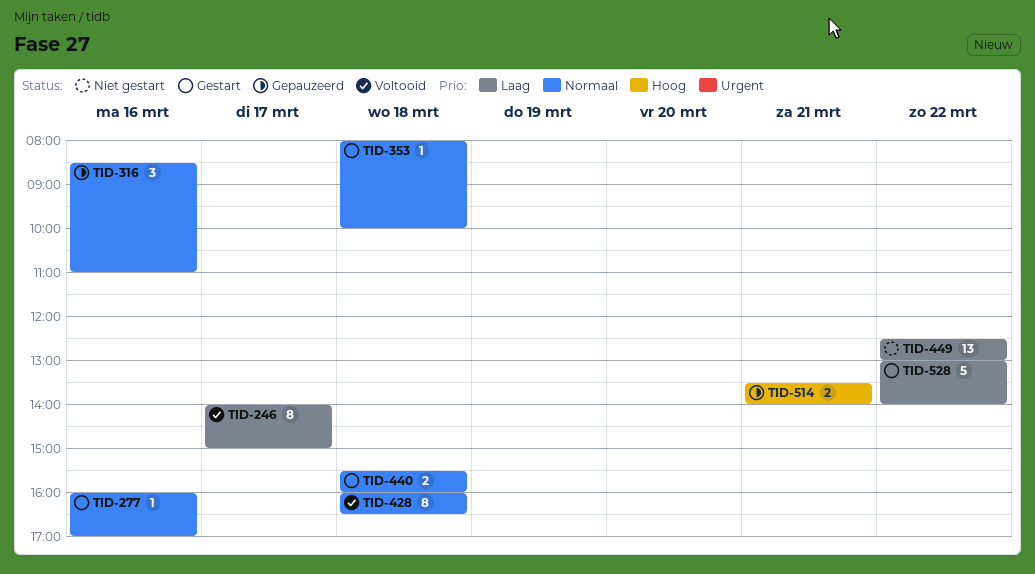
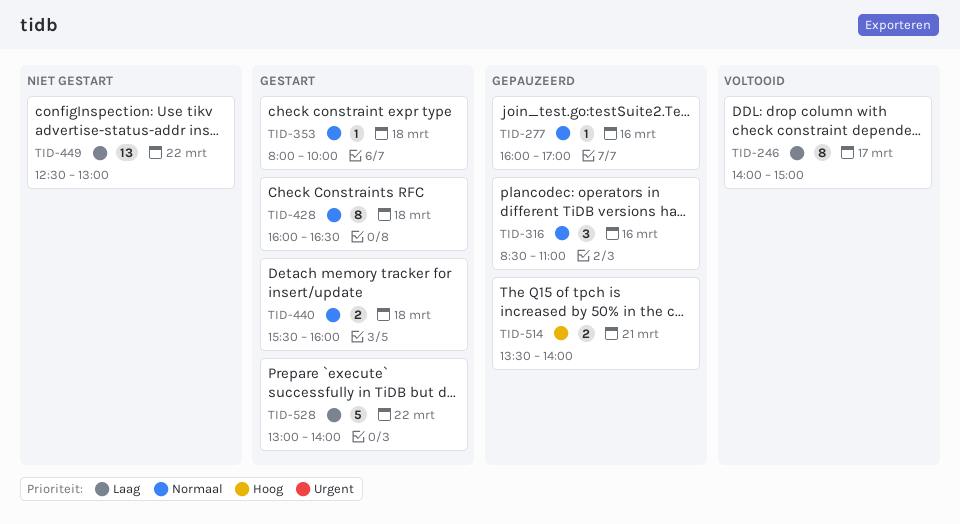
TID-277, status: Gestart -> Gepauzeerd
TID-428, status: Voltooid -> Gestart

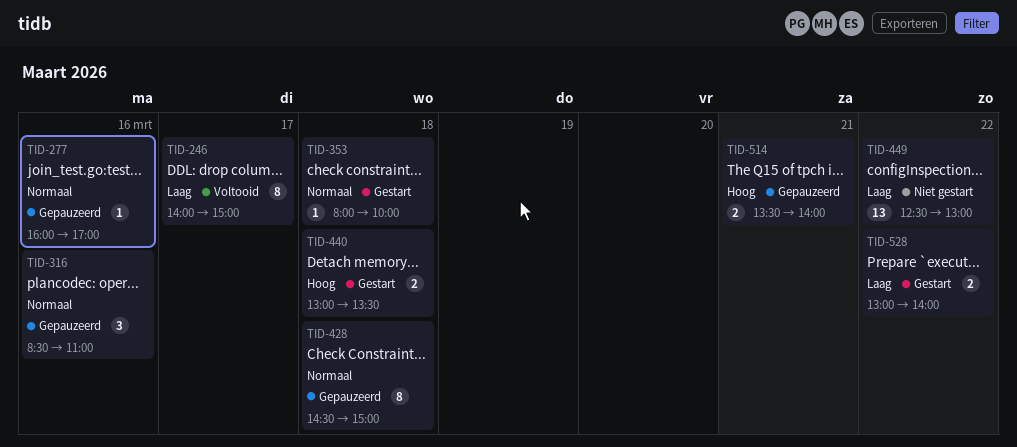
TID-428, status: Gestart -> Gepauzeerd
TID-428, begins: 16:00 -> 14:30
TID-428, ends: 16:30 -> 15:00
TID-440, priority: Normaal -> Hoog
TID-440, begins: 15:30 -> 13:00
TID-440, ends: 16:00 -> 13:30
TID-528, estimate: 5 -> 2

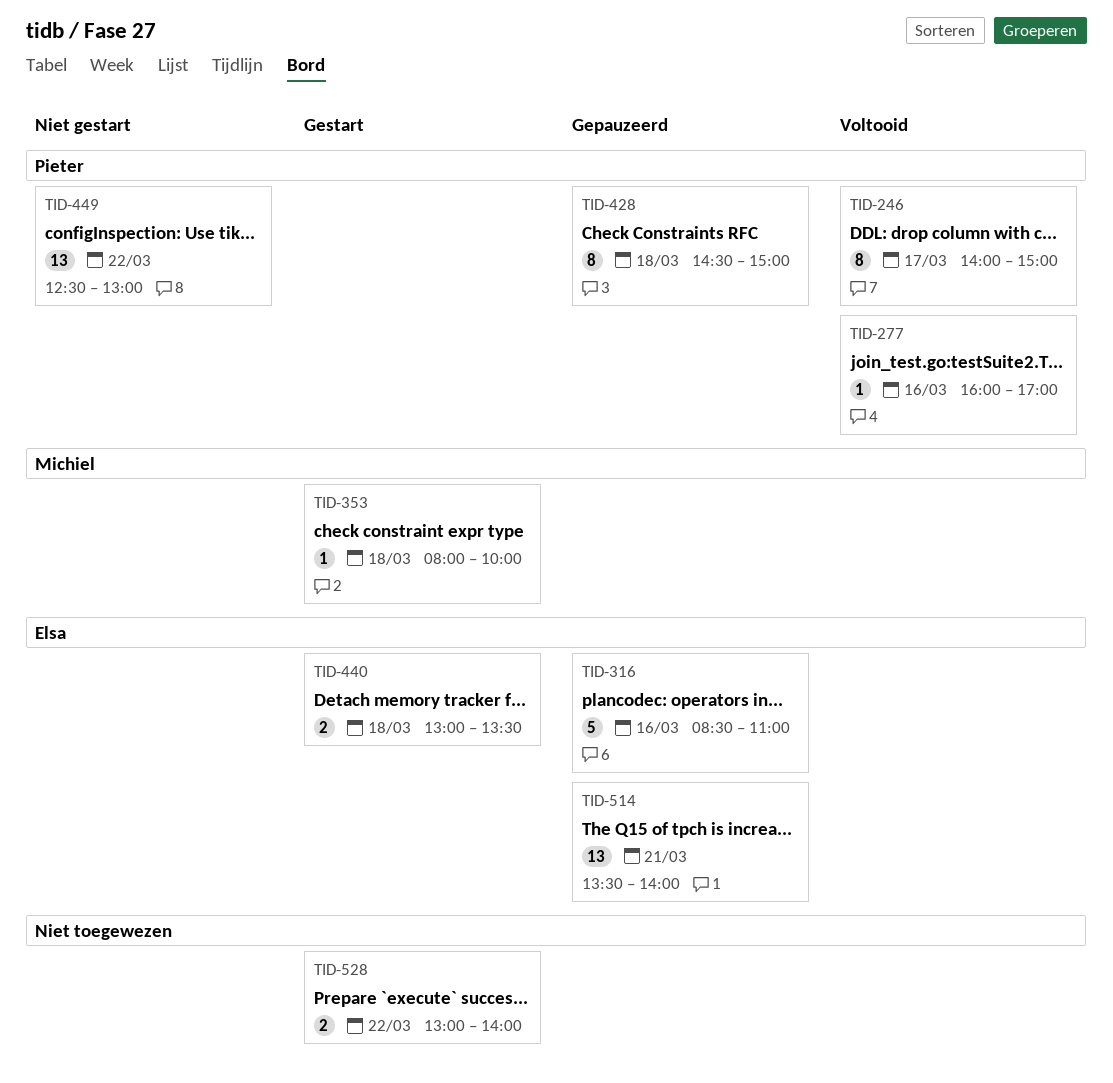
TID-277, status: Gepauzeerd -> Voltooid
TID-316, estimate: 3 -> 5
TID-514, estimate: 2 -> 13

